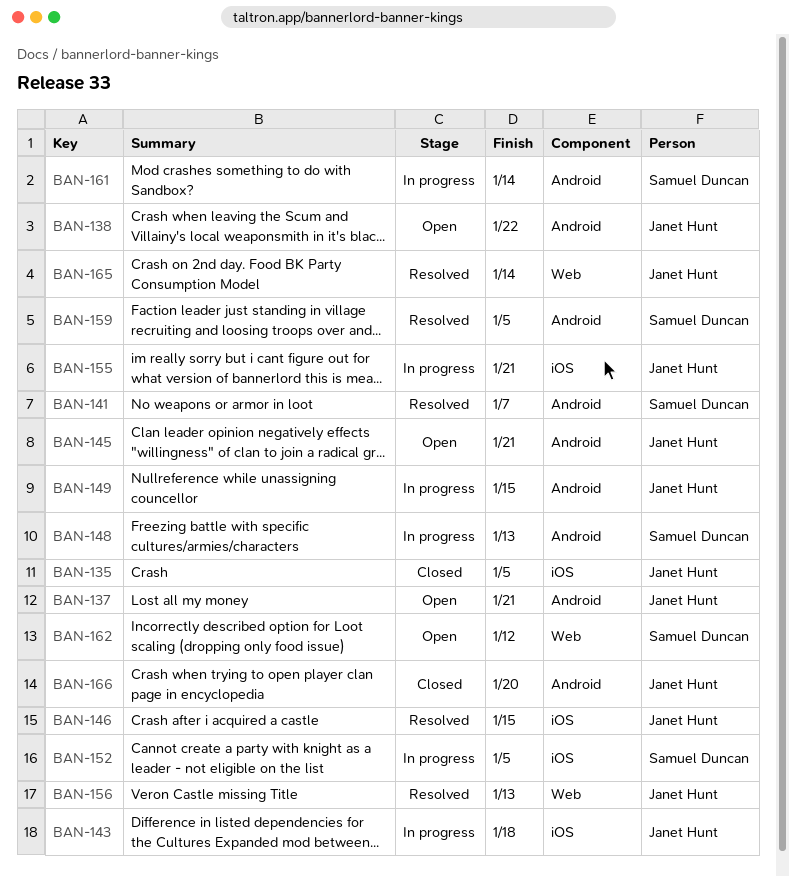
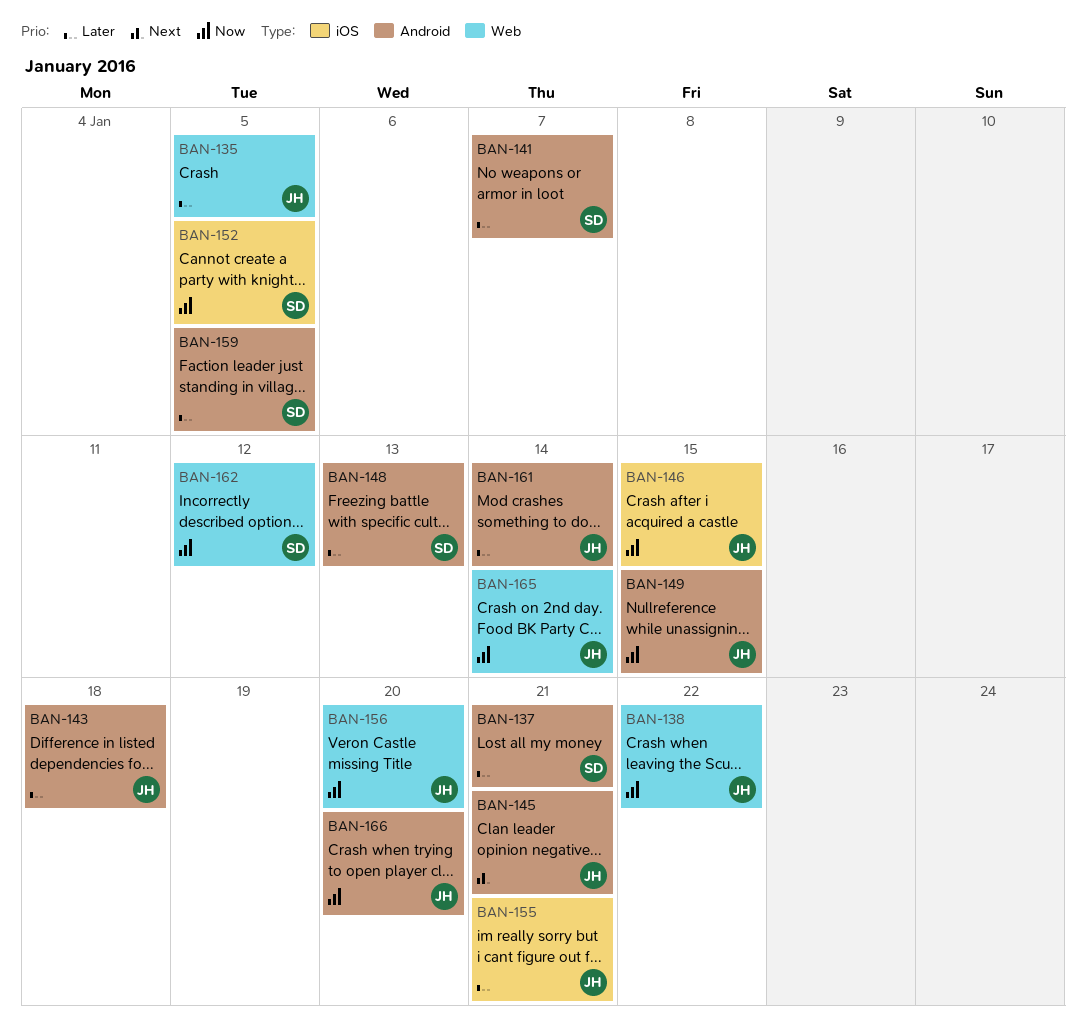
BAN-135, label: iOS -> Web
BAN-137, owner: Janet Hunt -> Samuel Duncan
BAN-138, label: Android -> Web
BAN-143, label: iOS -> Android
BAN-156, due: Jan 13 -> Jan 20
BAN-161, owner: Samuel Duncan -> Janet Hunt

